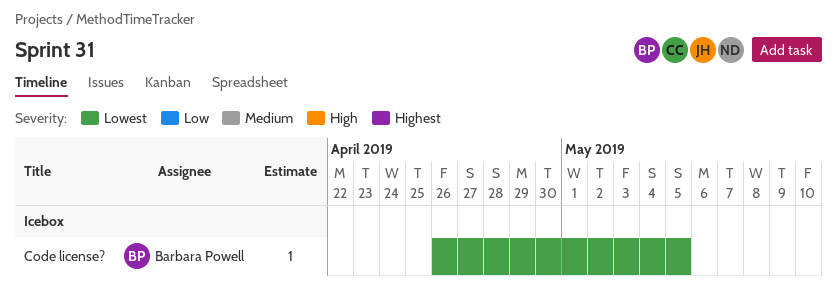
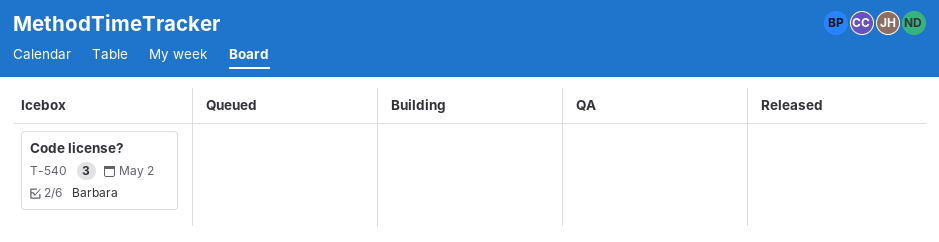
Code license?, estimate: 1 -> 3
Code license?, due: May 5 -> May 2

